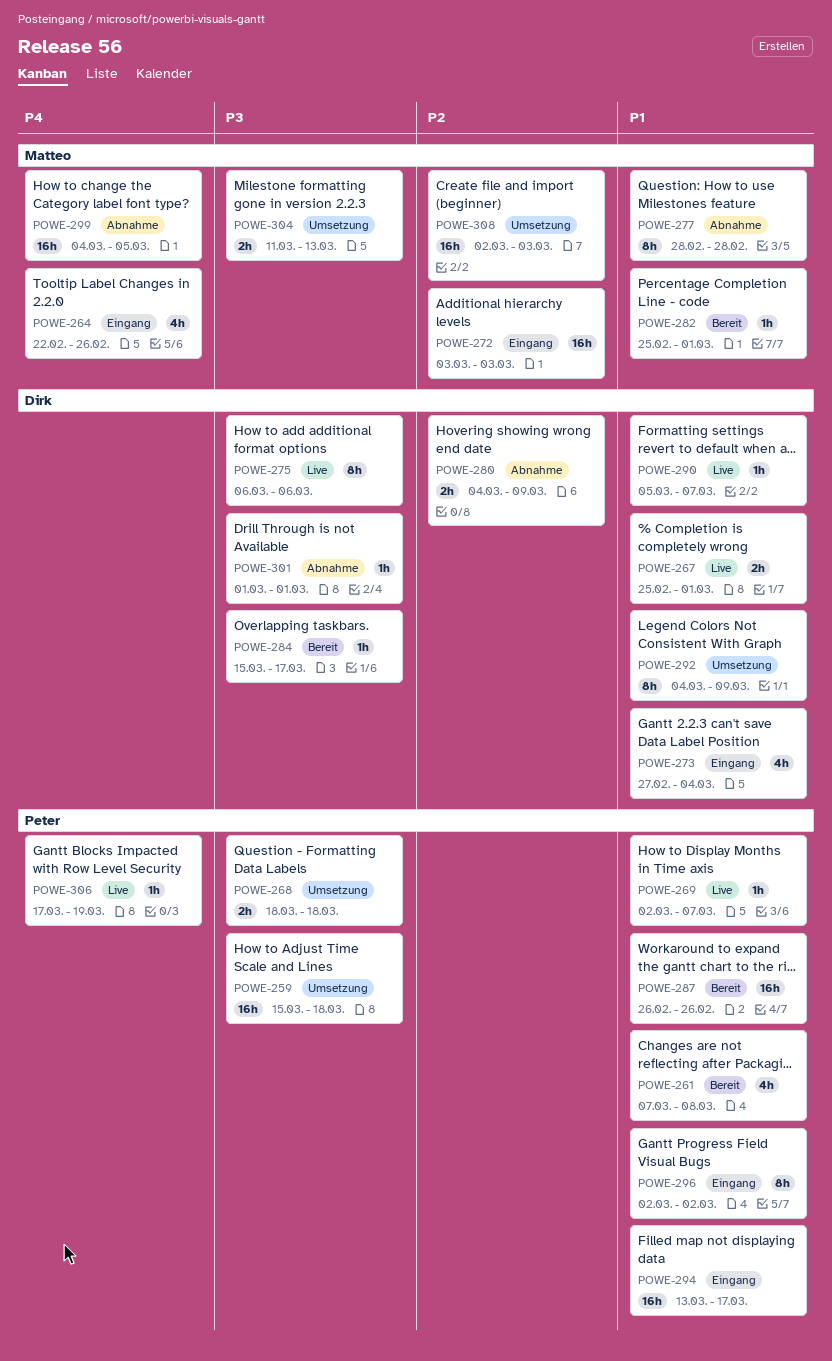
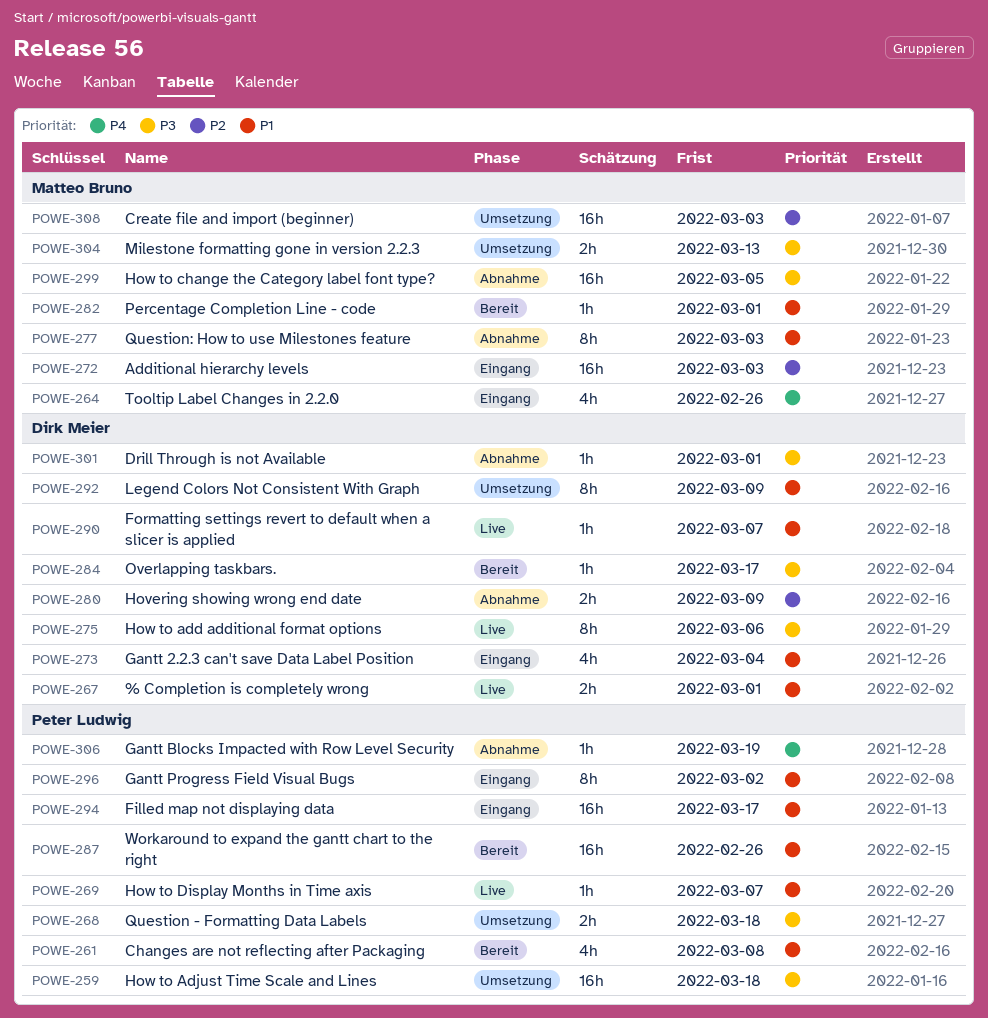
POWE-277, due: Feb 28 -> Mar 3
POWE-299, priority: P4 -> P3
POWE-306, status: Live -> Abnahme

